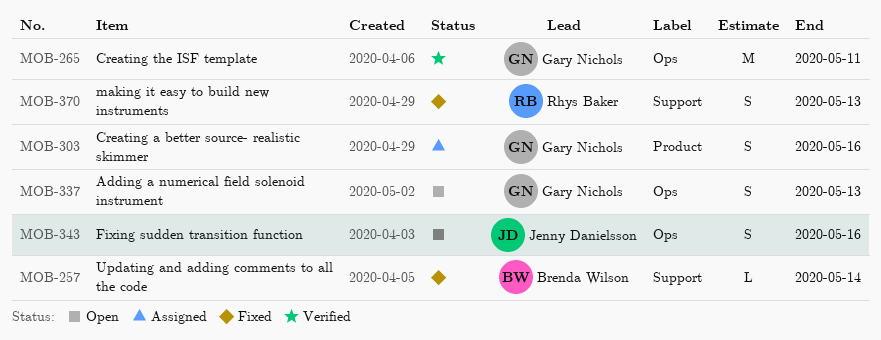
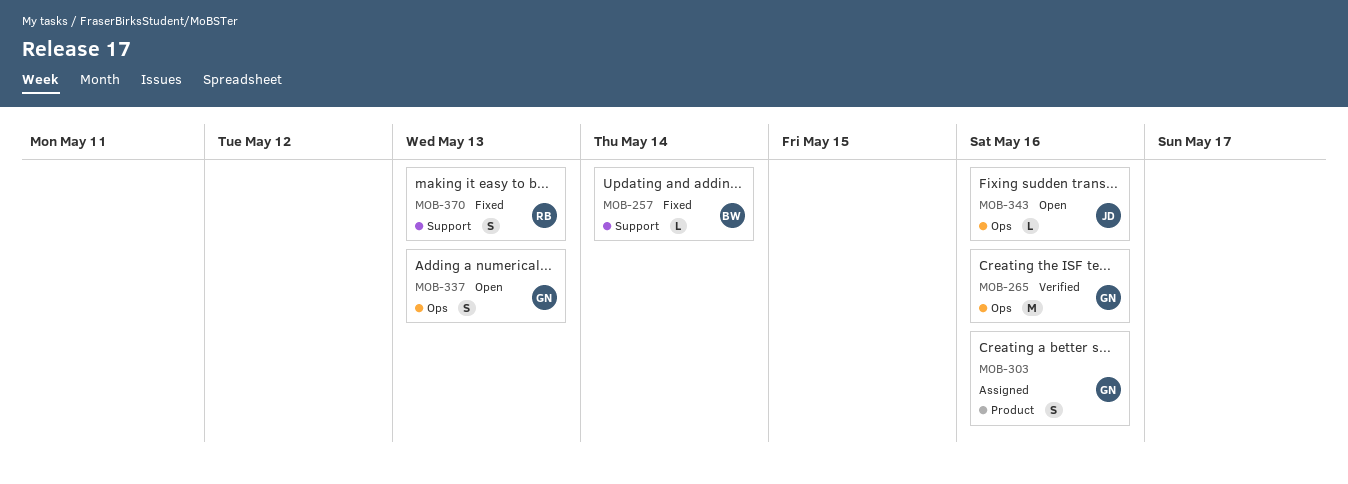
MOB-265, due: May 11 -> May 16
MOB-343, estimate: S -> L

